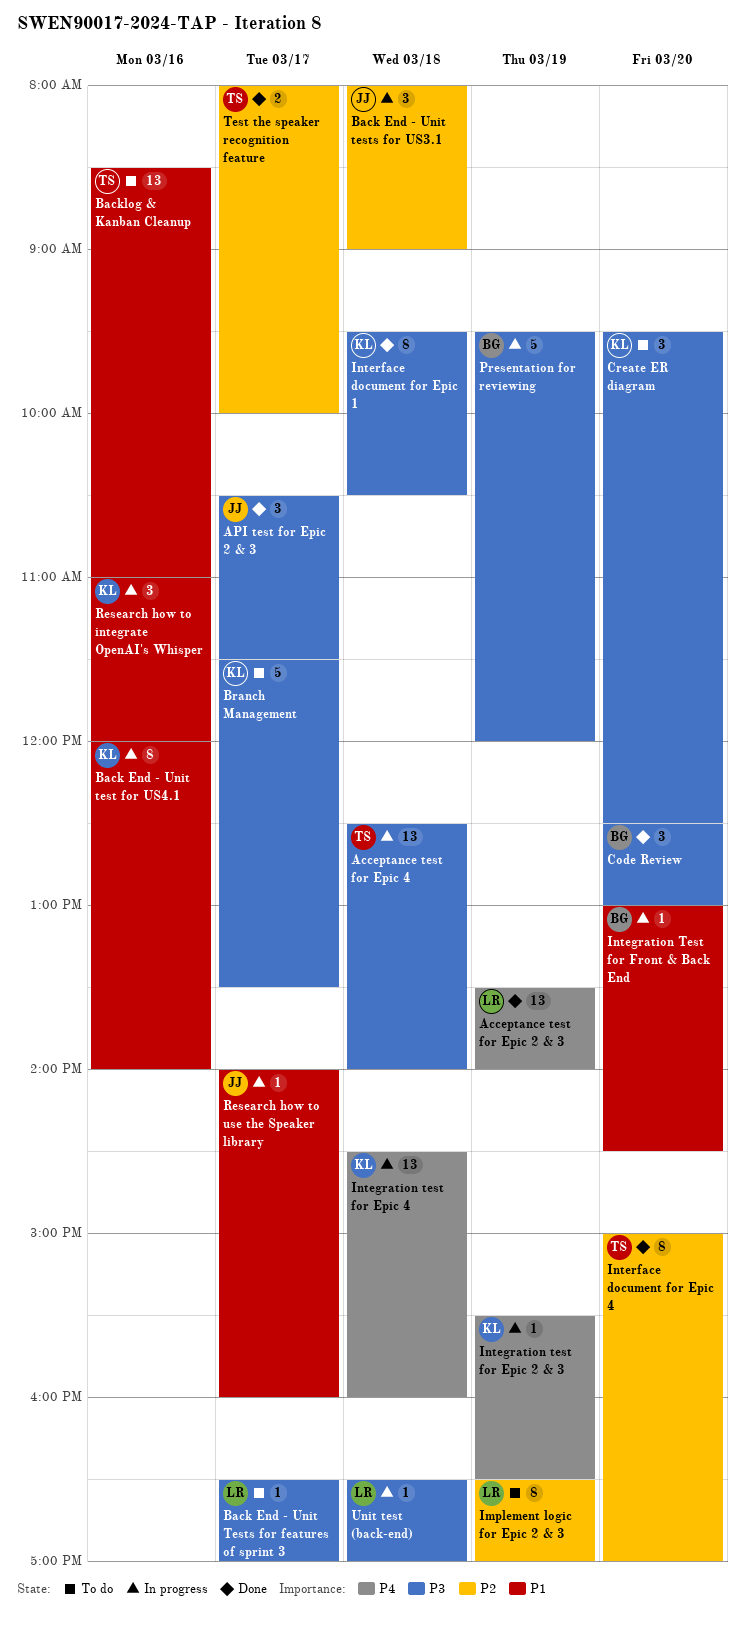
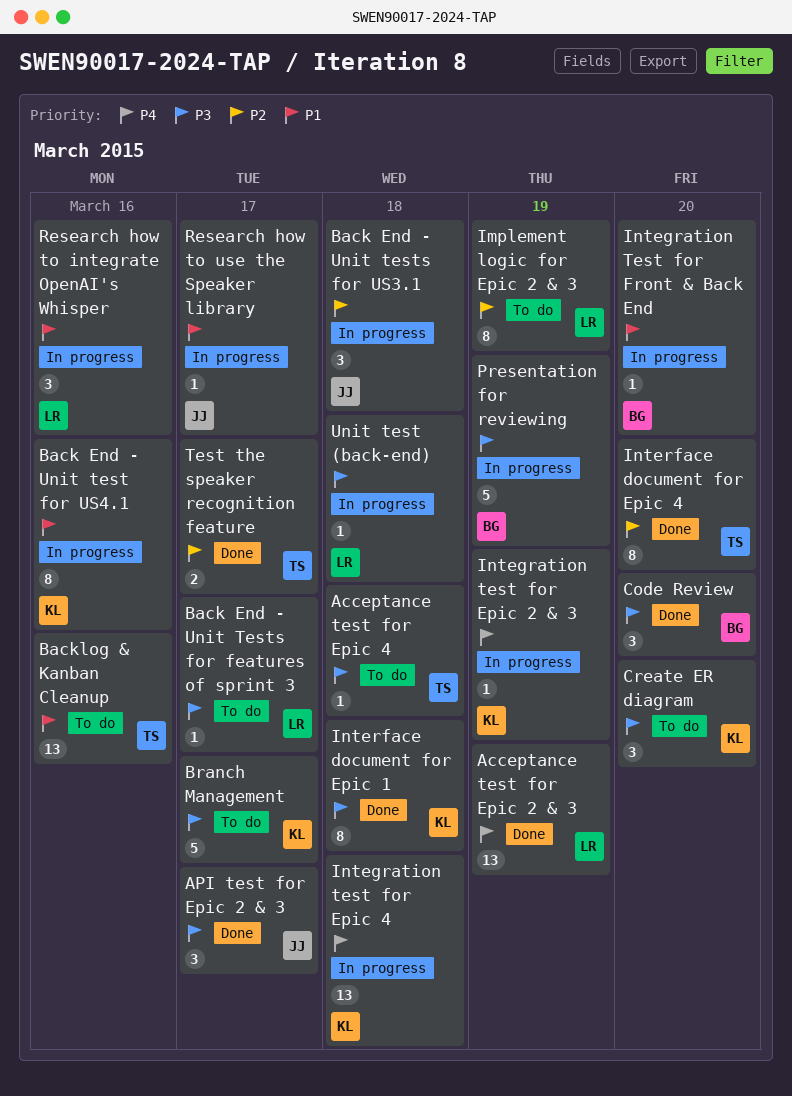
Acceptance test for Epic 4, status: In progress -> To do
Acceptance test for Epic 4, estimate: 13 -> 1
Research how to integrate OpenAI's Whisper, owner: KL -> LR

